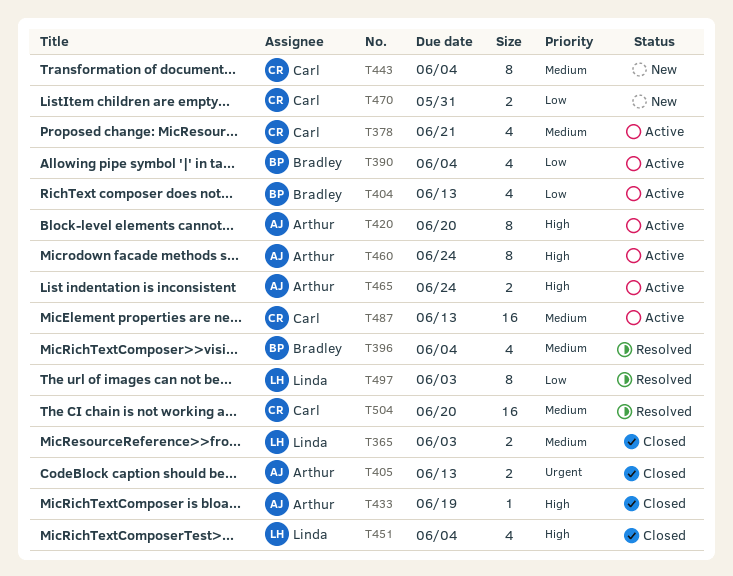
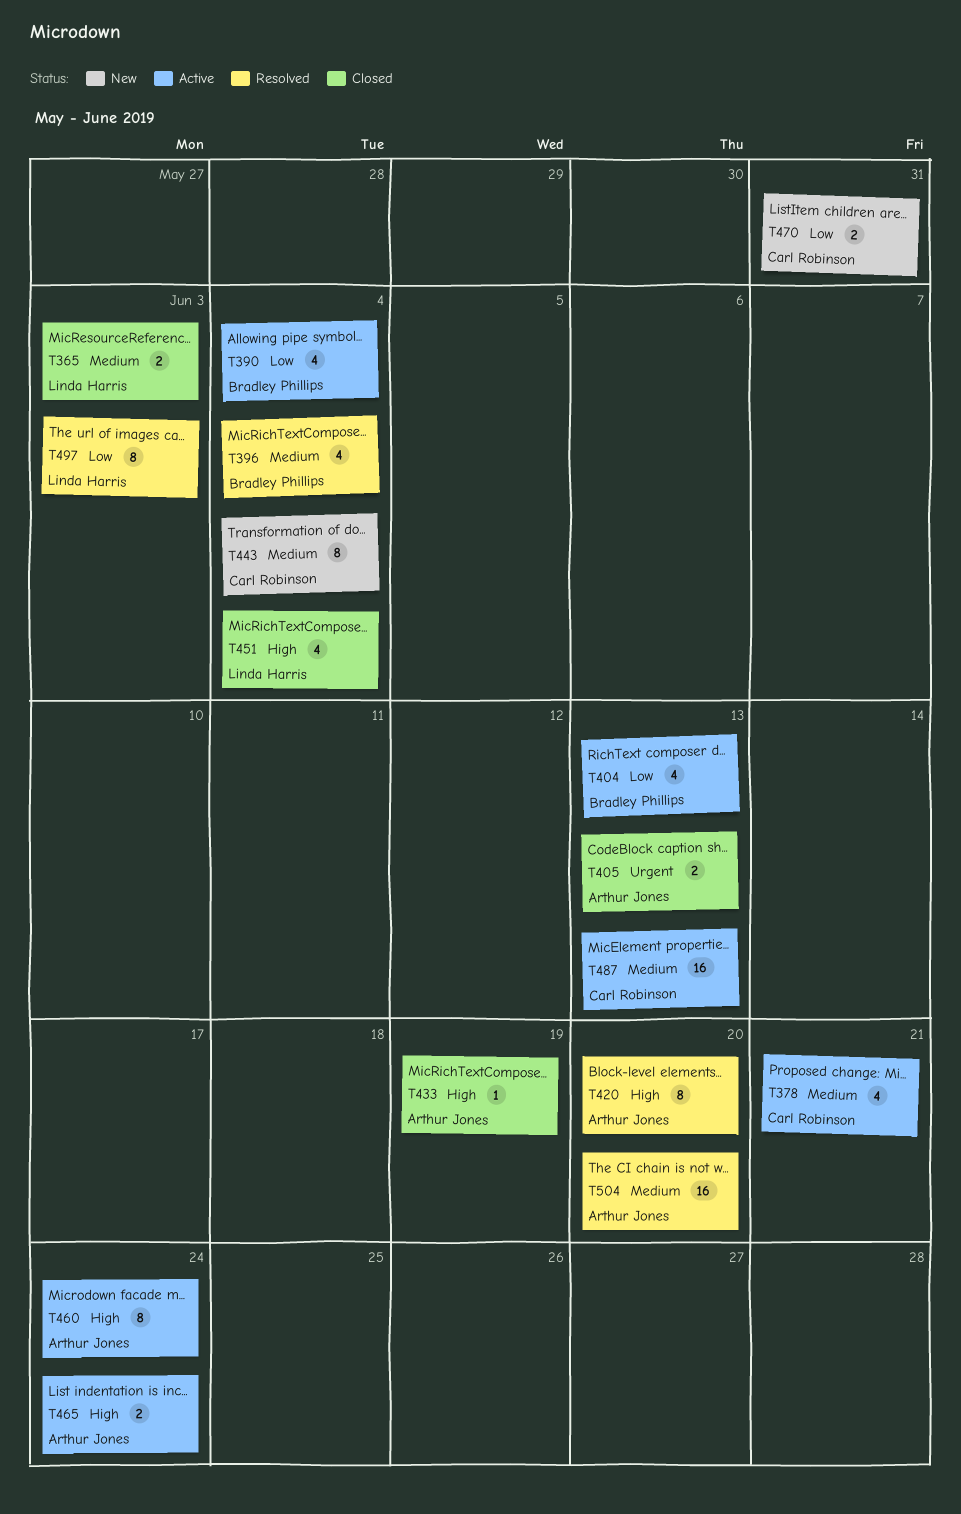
T420, status: Active -> Resolved
T504, owner: Carl Robinson -> Arthur Jones

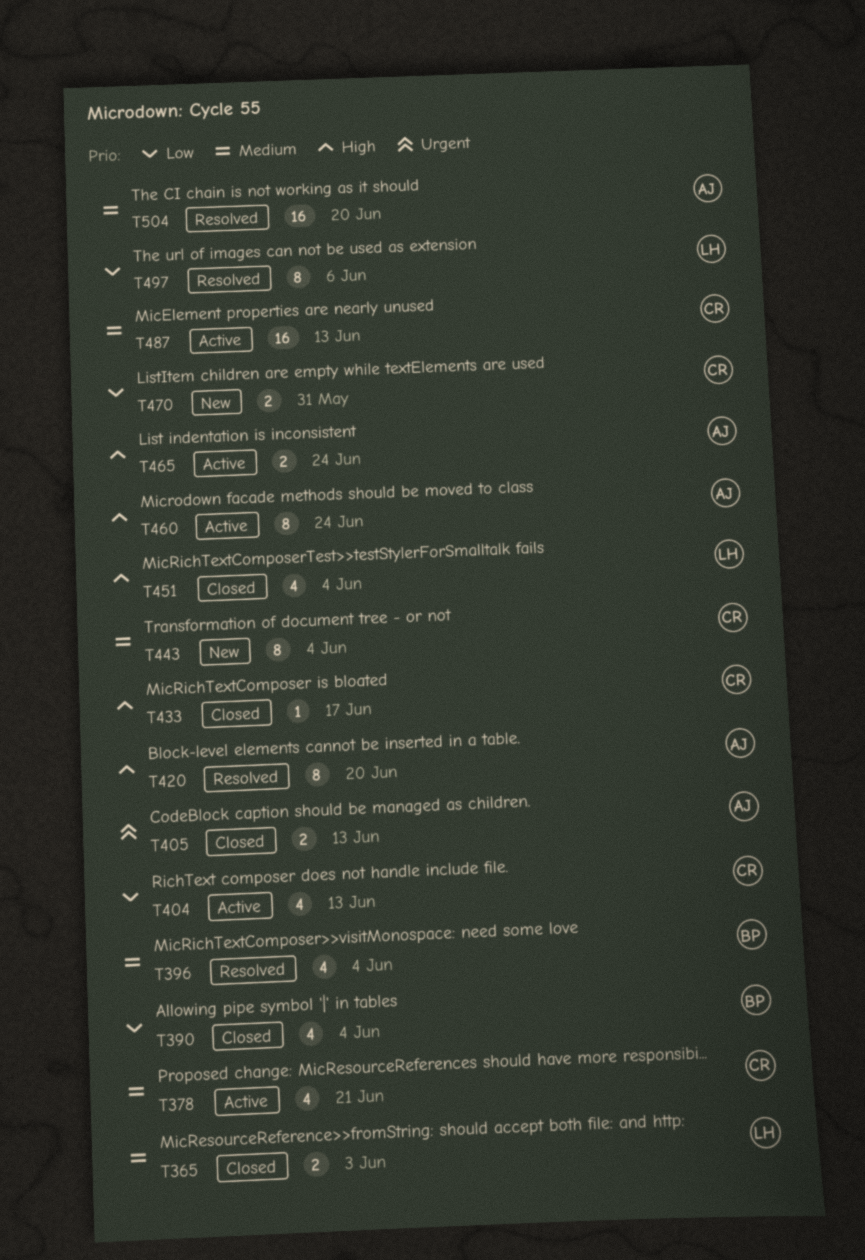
T390, status: Active -> Closed
T404, owner: Bradley Phillips -> Carl Robinson
T433, owner: Arthur Jones -> Carl Robinson
T433, due: Jun 19 -> Jun 17
T497, due: Jun 3 -> Jun 6

